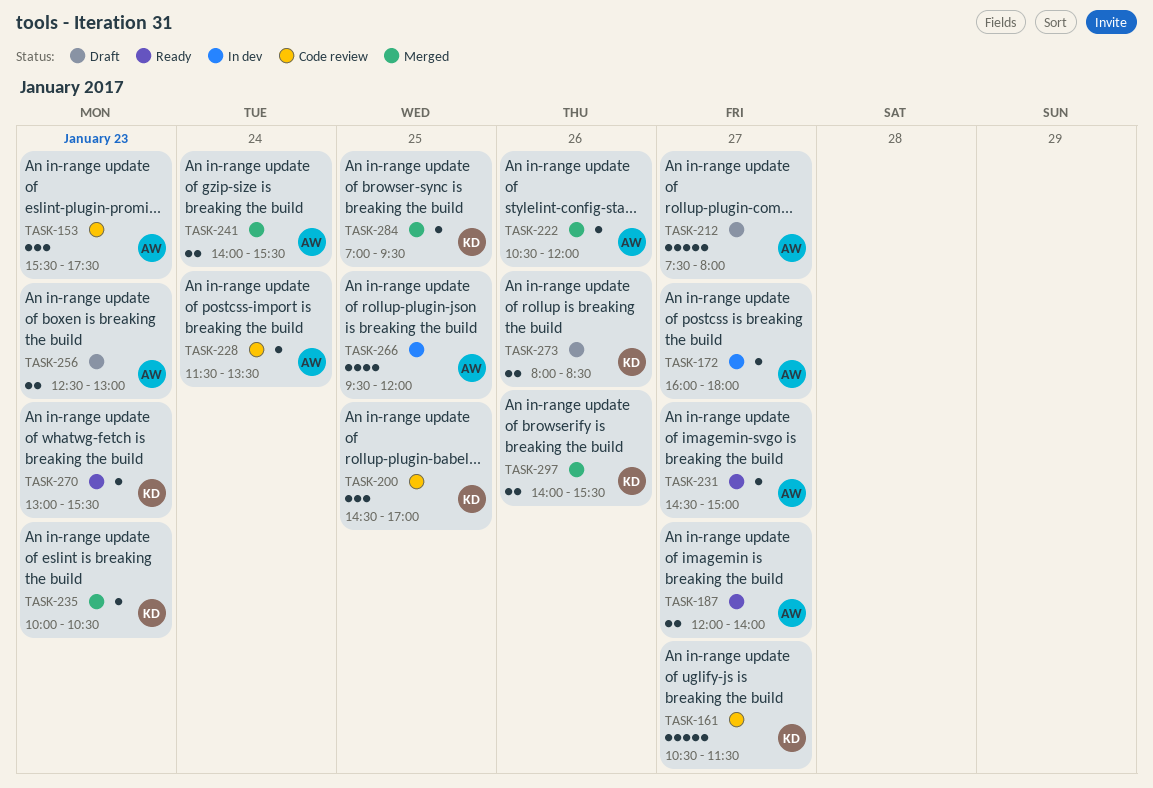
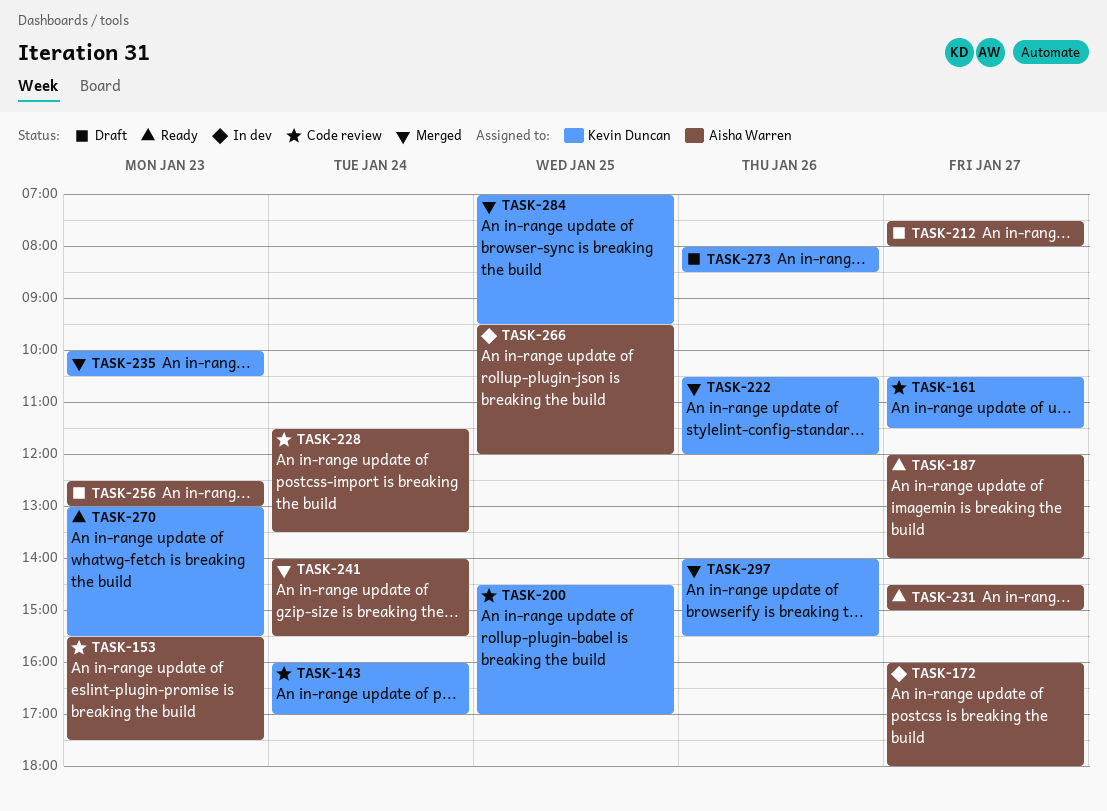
TASK-143: none -> present
TASK-222, owner: Aisha Warren -> Kevin Duncan

